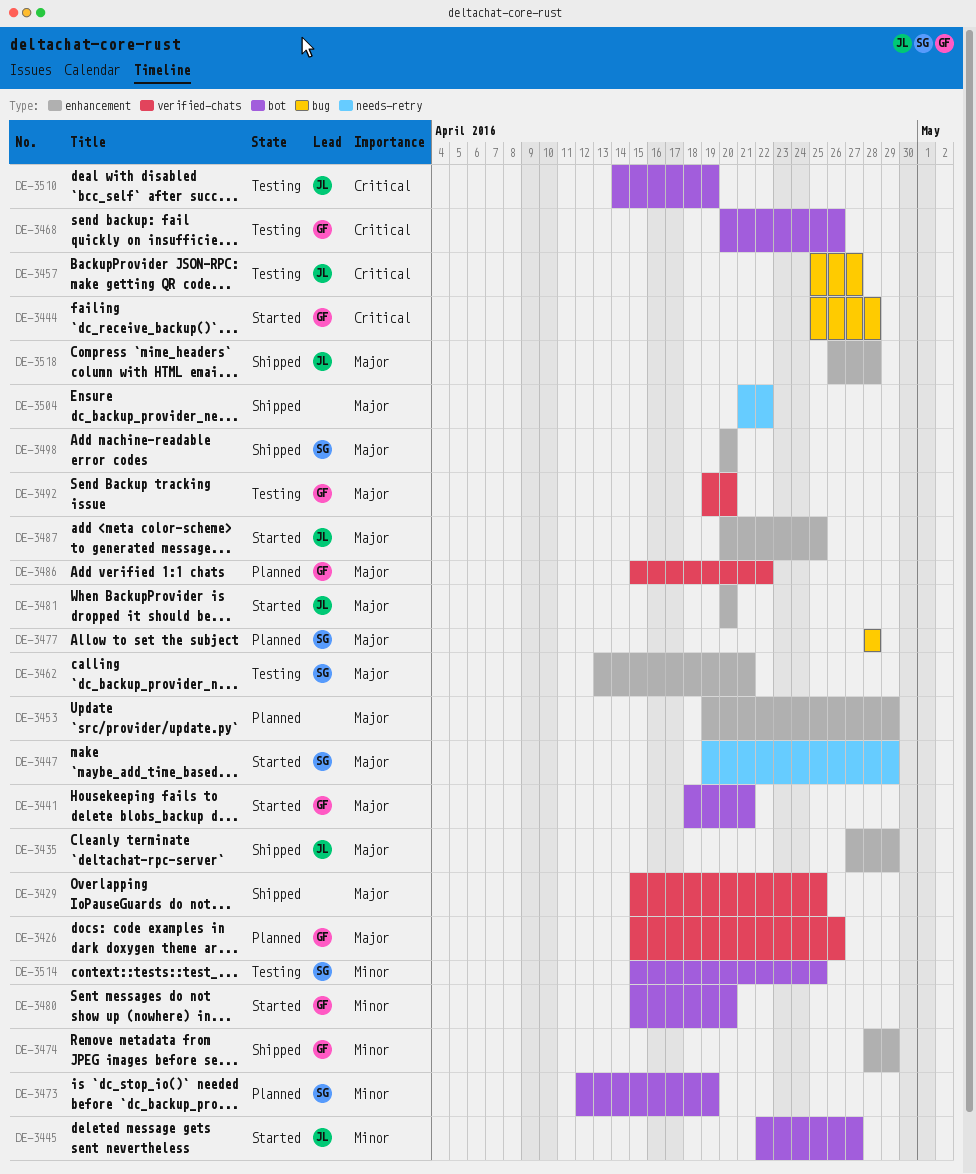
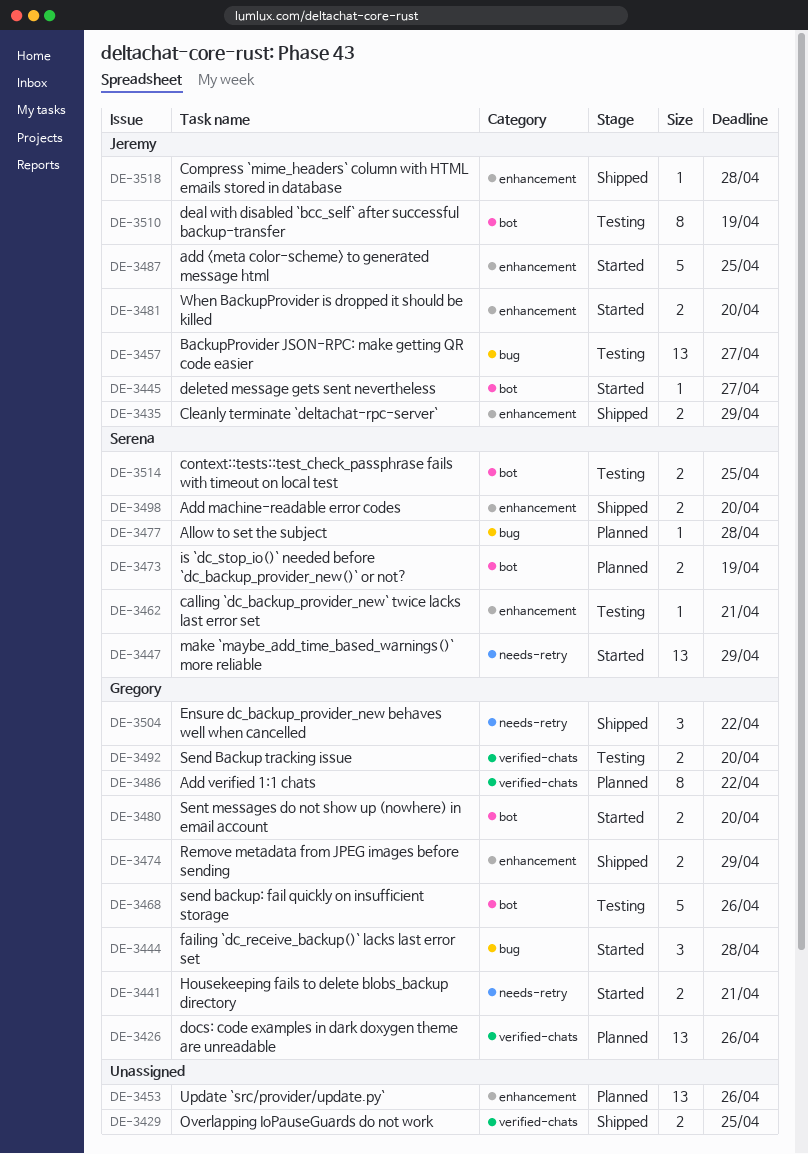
DE-3441, label: bot -> needs-retry
DE-3453, due: Apr 29 -> Apr 26
DE-3504, owner: none -> Gregory

